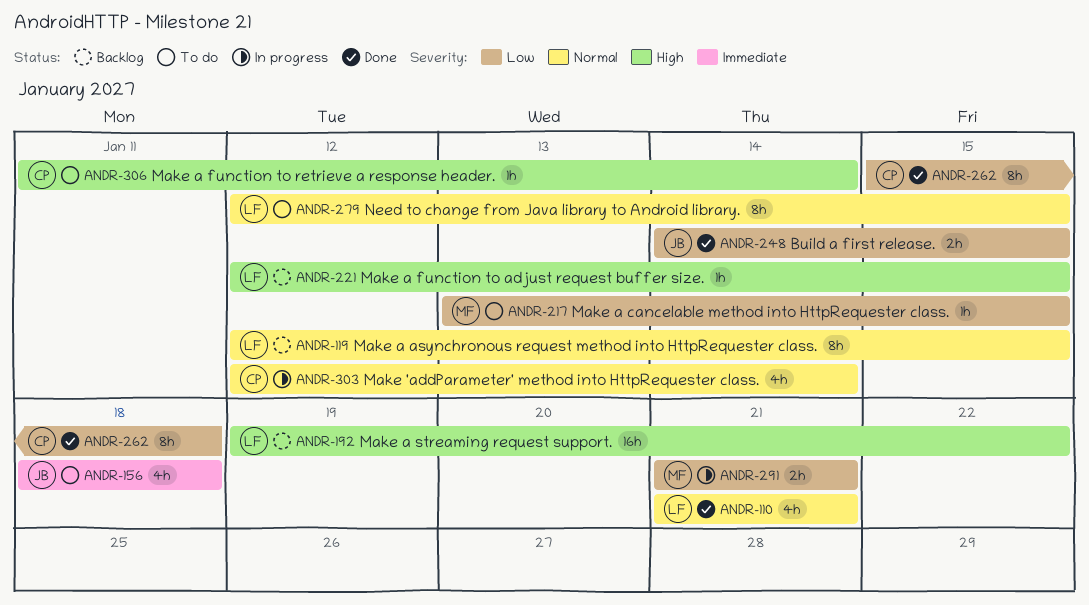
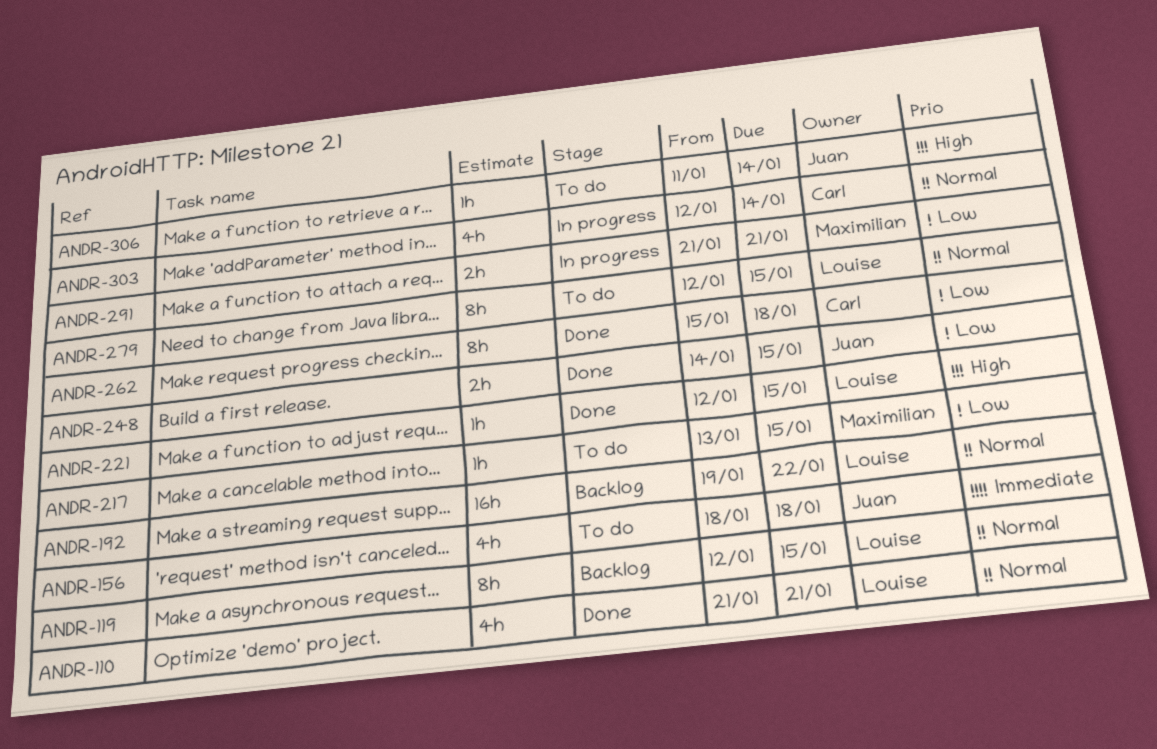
ANDR-192, priority: High -> Normal
ANDR-221, status: Backlog -> Done
ANDR-306, owner: Carl -> Juan

